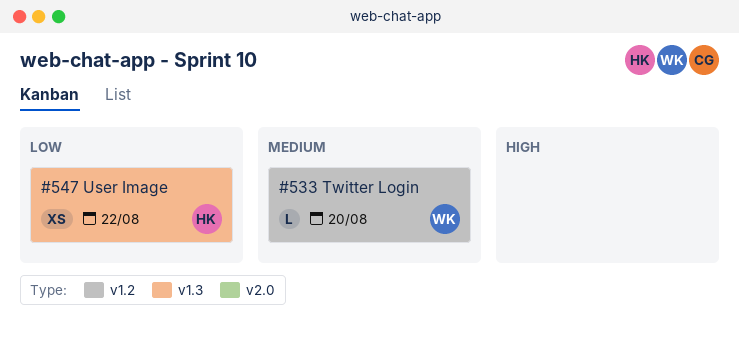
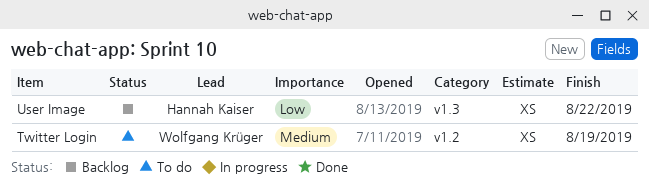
Twitter Login, estimate: L -> XS
Twitter Login, due: Aug 20 -> Aug 19

